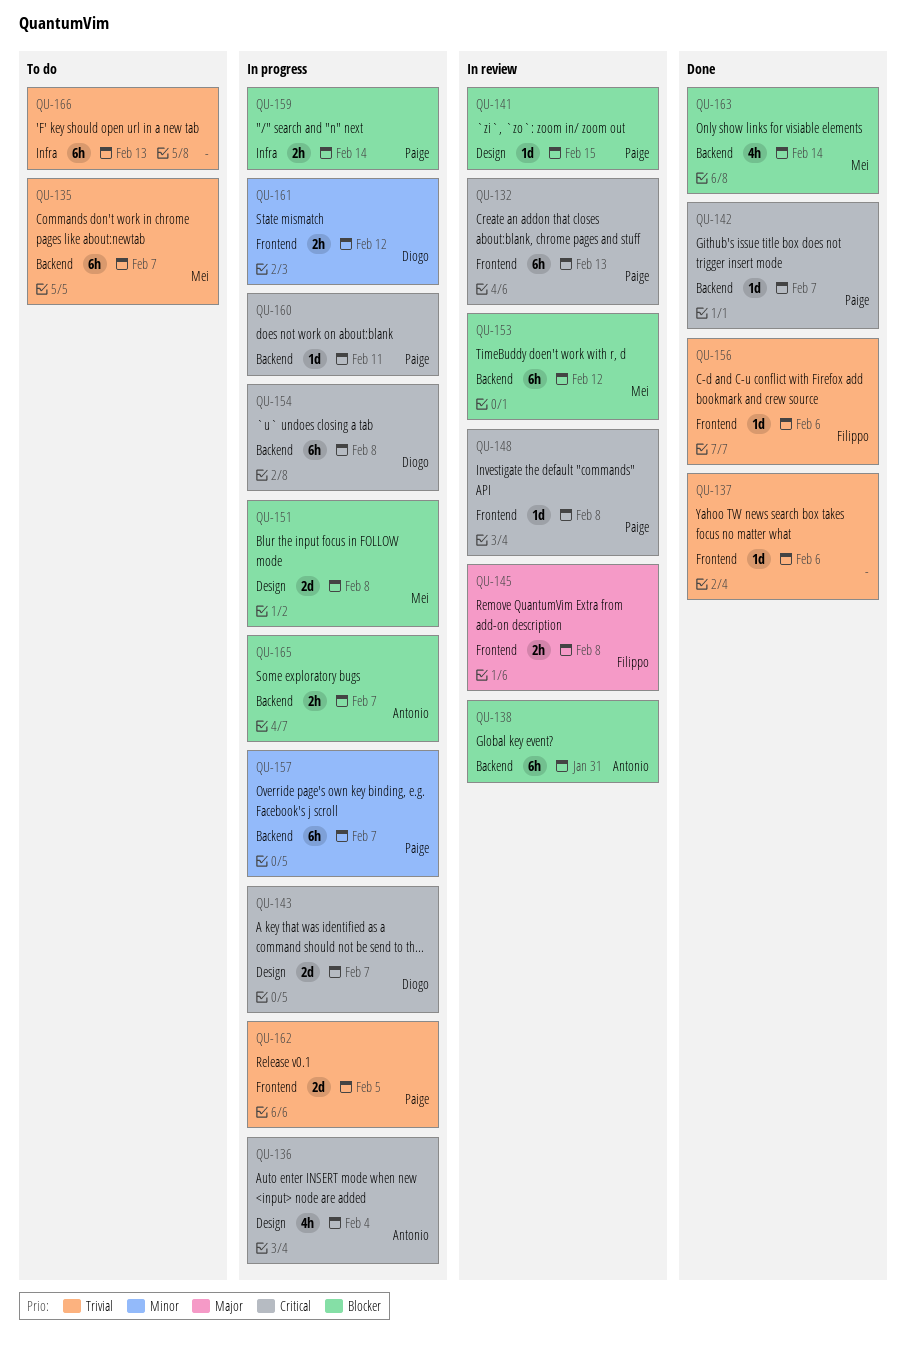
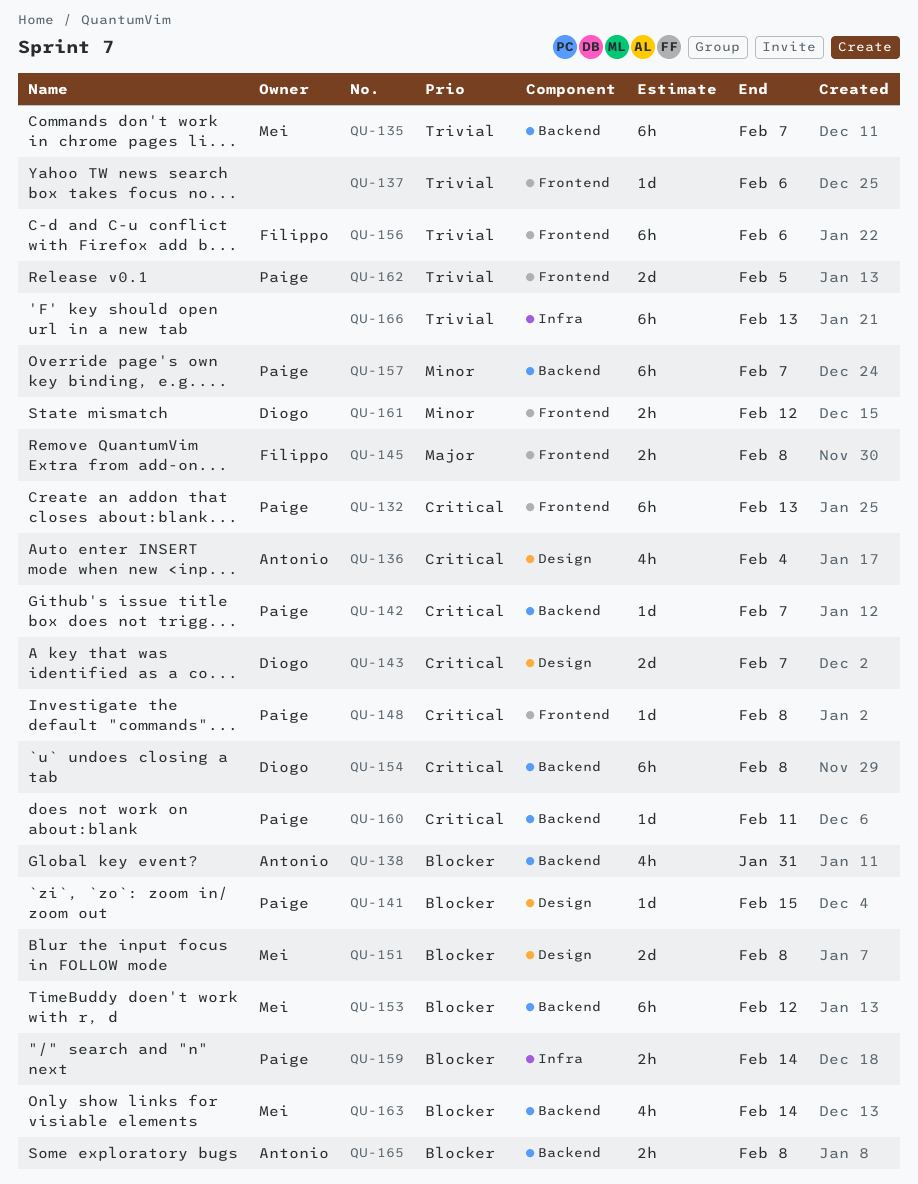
QU-138, estimate: 6h -> 4h
QU-156, estimate: 1d -> 6h
QU-165, due: Feb 7 -> Feb 8

